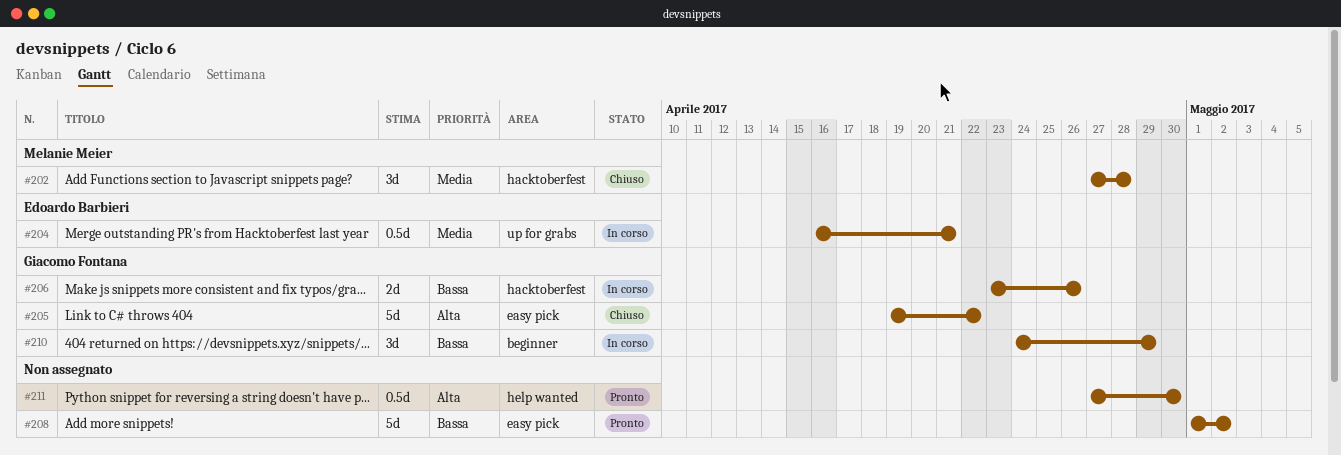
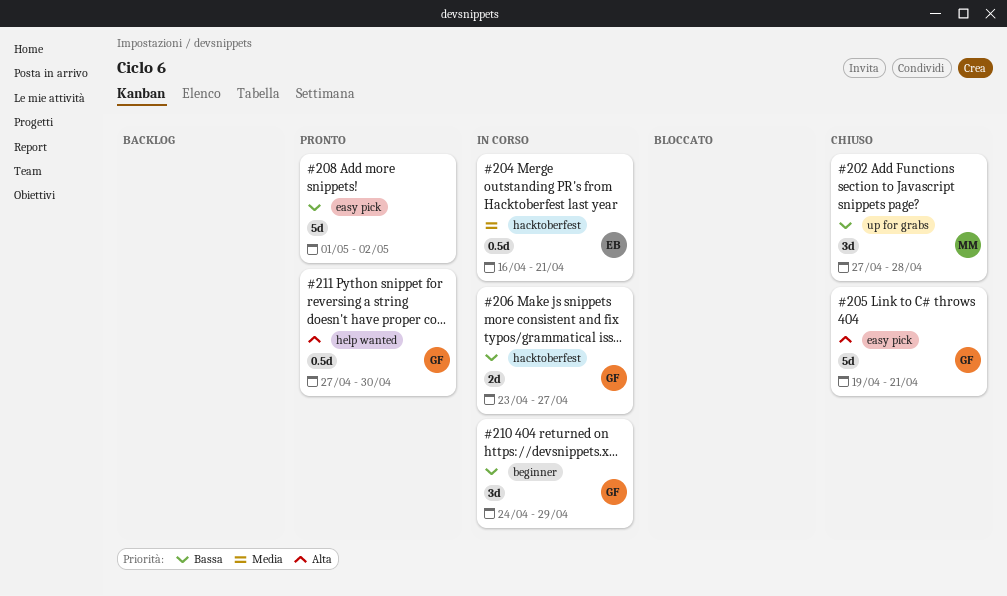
#202, priority: Media -> Bassa
#202, label: hacktoberfest -> up for grabs
#204, label: up for grabs -> hacktoberfest
#205, due: Apr 22 -> Apr 21
#206, due: Apr 26 -> Apr 27
#211, owner: none -> Giacomo Fontana

